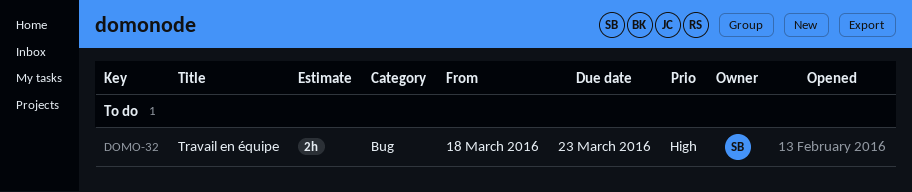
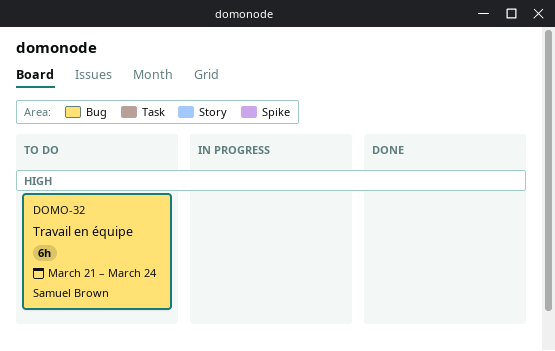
DOMO-32, estimate: 2h -> 6h
DOMO-32, start: Mar 18 -> Mar 21
DOMO-32, due: Mar 23 -> Mar 24

